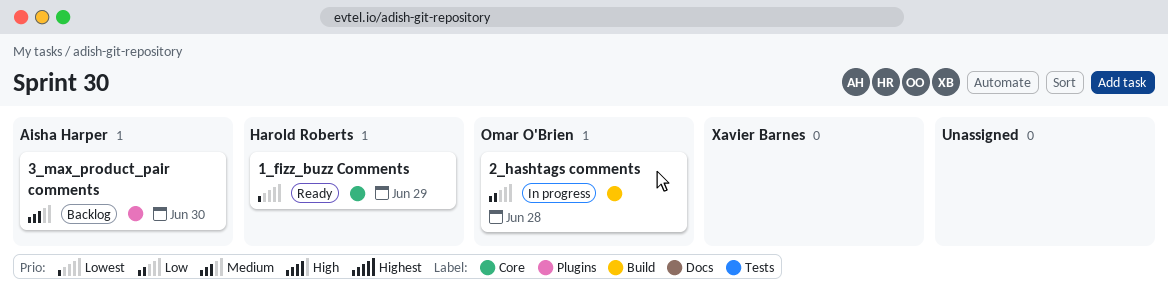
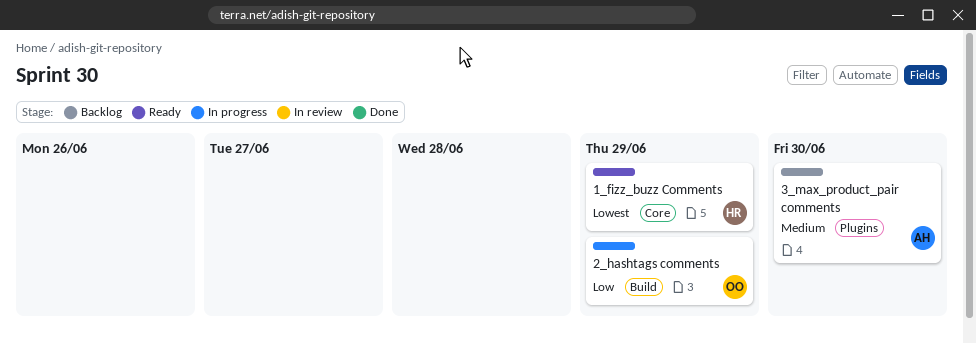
2_hashtags comments, due: Jun 28 -> Jun 29

